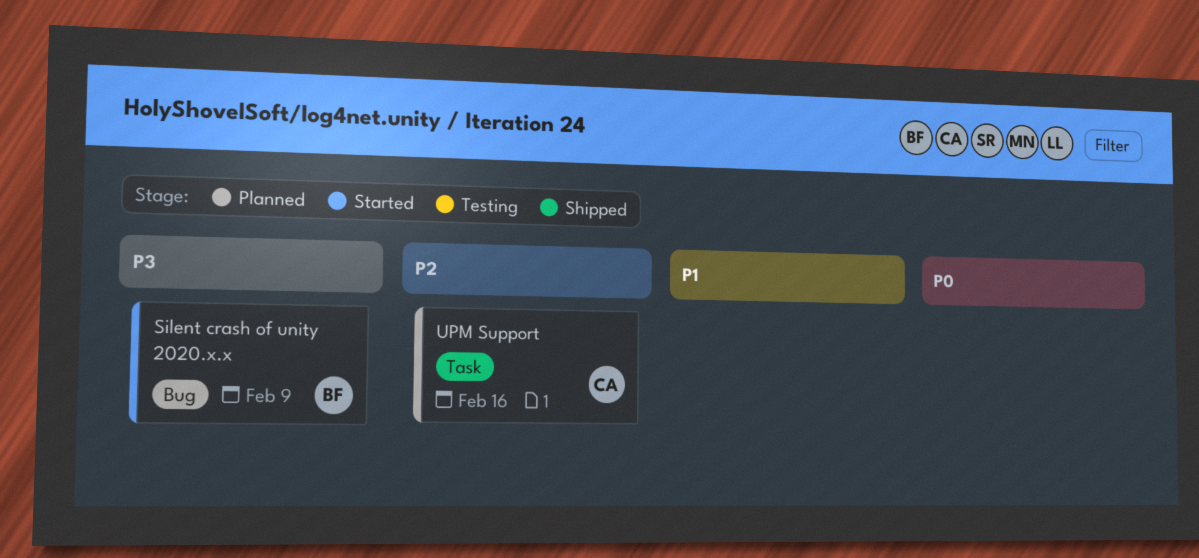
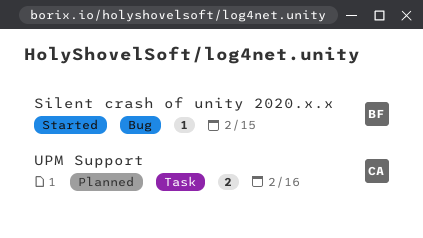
Silent crash of unity 2020.x.x, due: Feb 9 -> Feb 15

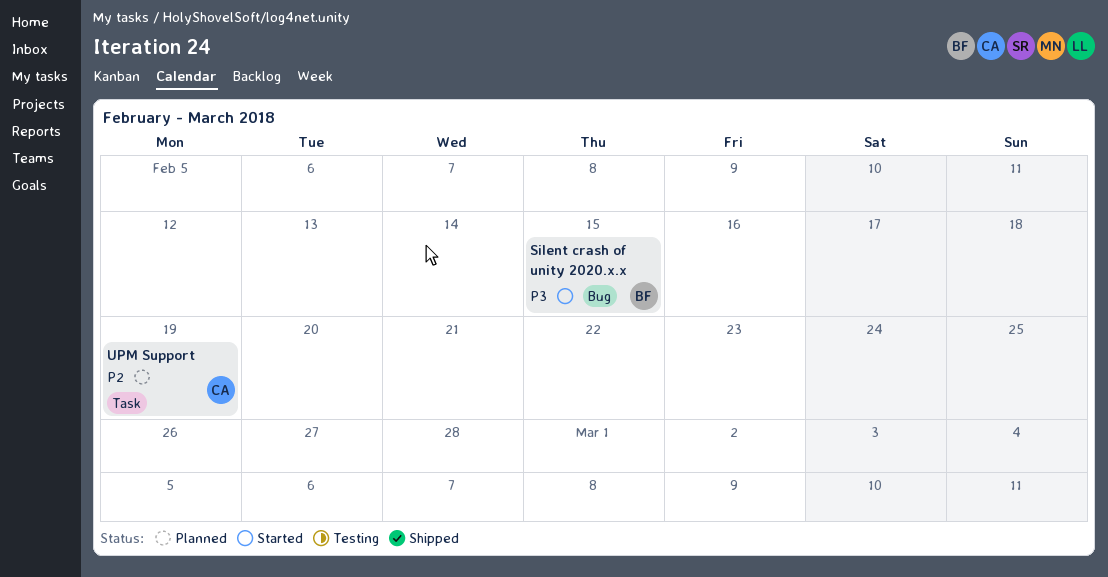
UPM Support, due: Feb 16 -> Feb 19

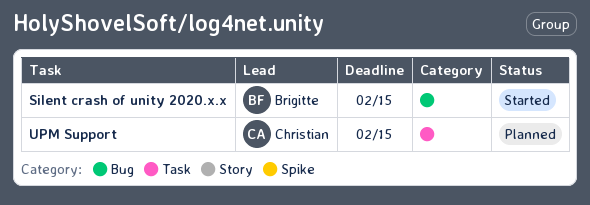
UPM Support, due: Feb 19 -> Feb 15

